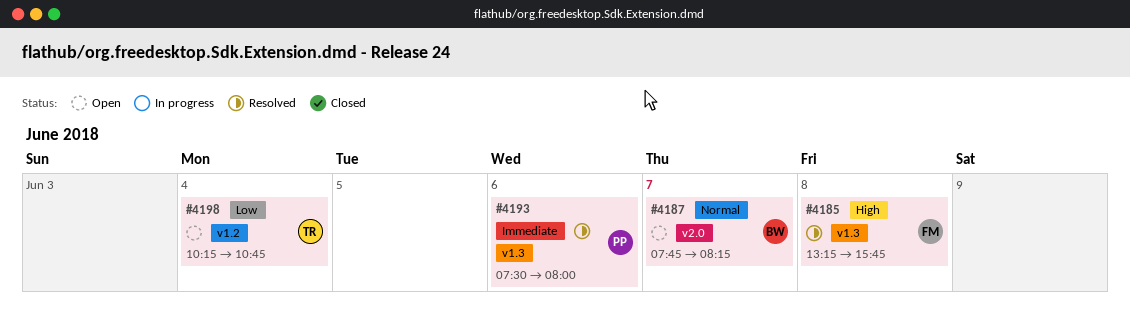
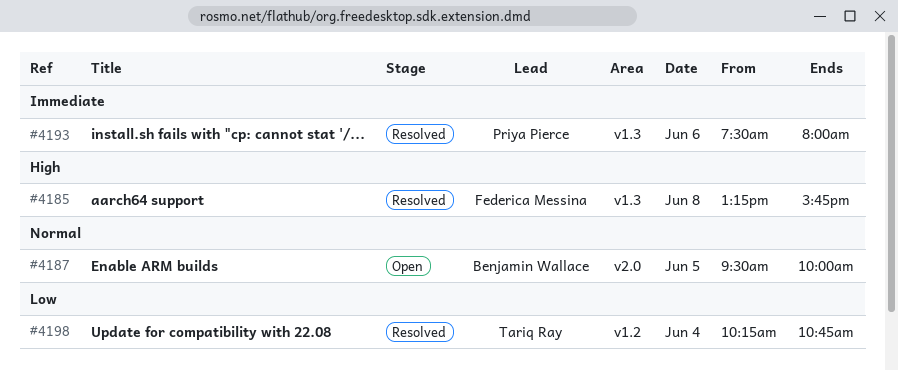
#4187, day: Jun 7 -> Jun 5
#4187, begins: 07:45 -> 09:30
#4187, ends: 08:15 -> 10:00
#4198, status: Open -> Resolved

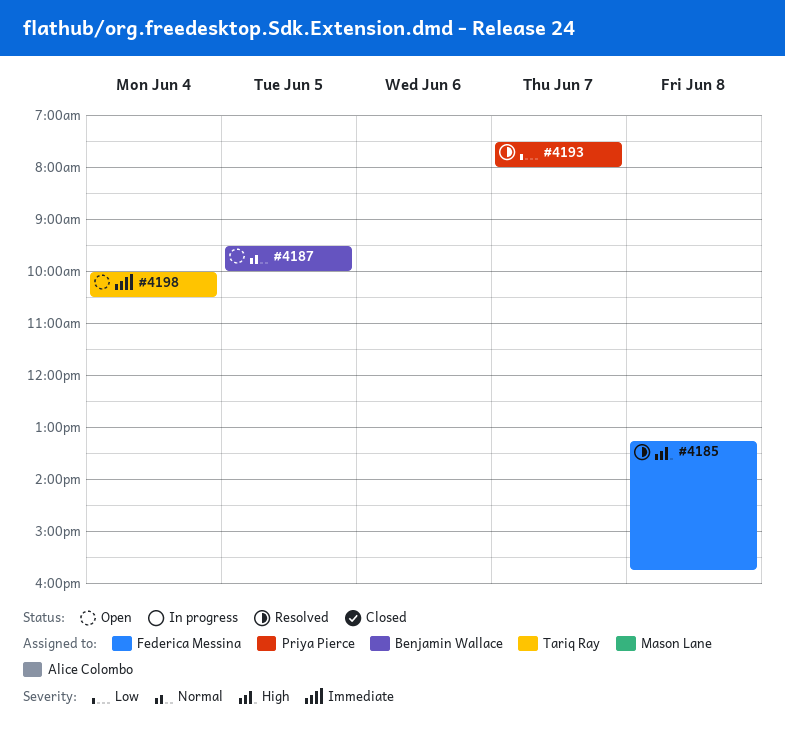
#4193, priority: Immediate -> Low
#4193, day: Jun 6 -> Jun 7
#4198, status: Resolved -> Open
#4198, priority: Low -> Immediate
#4198, begins: 10:15 -> 10:00
#4198, ends: 10:45 -> 10:30

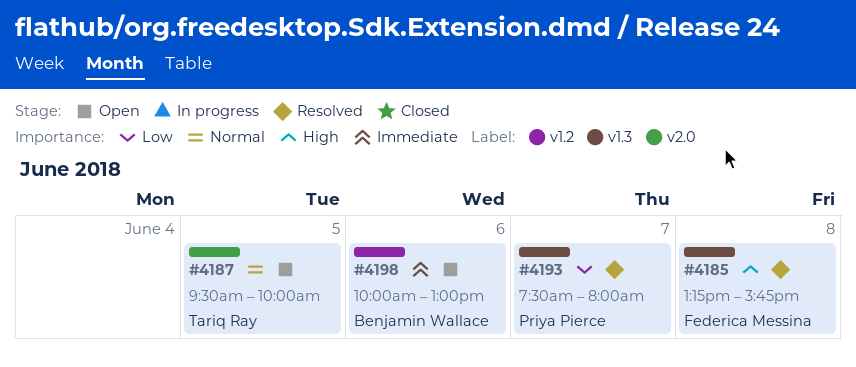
#4187, owner: Benjamin Wallace -> Tariq Ray
#4198, owner: Tariq Ray -> Benjamin Wallace
#4198, day: Jun 4 -> Jun 6
#4198, ends: 10:30 -> 13:00

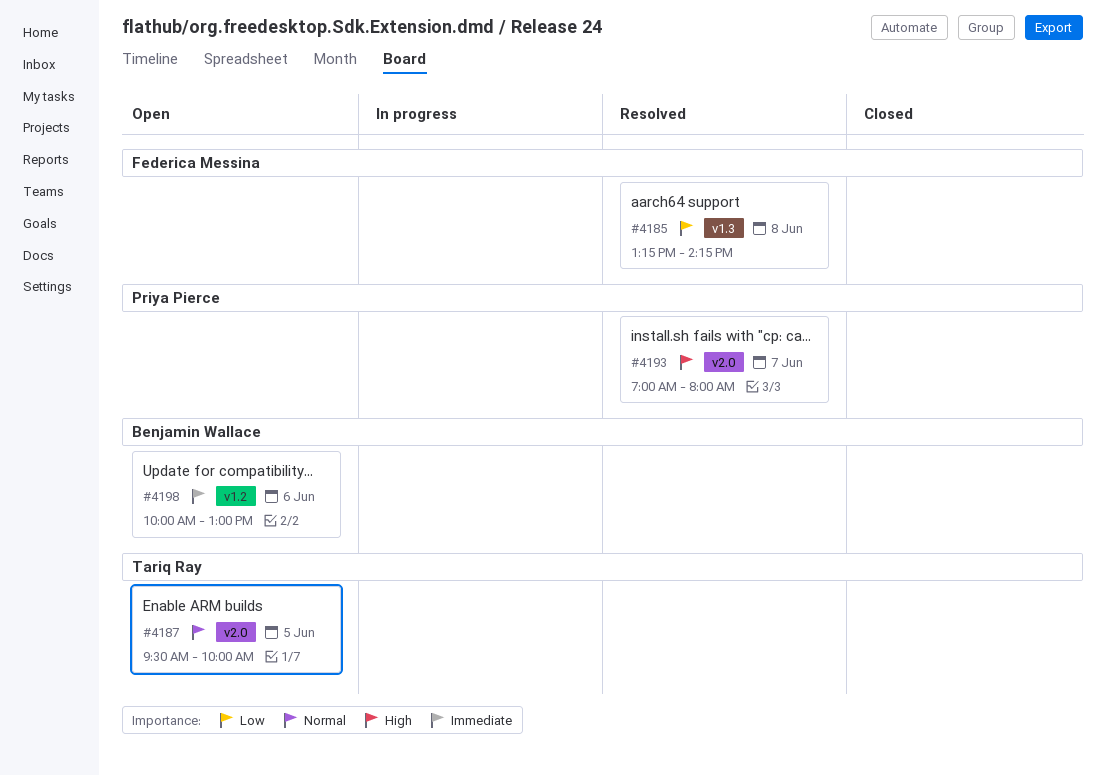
#4185, priority: High -> Low
#4185, ends: 15:45 -> 14:15
#4193, priority: Low -> High
#4193, label: v1.3 -> v2.0
#4193, begins: 07:30 -> 07:00

